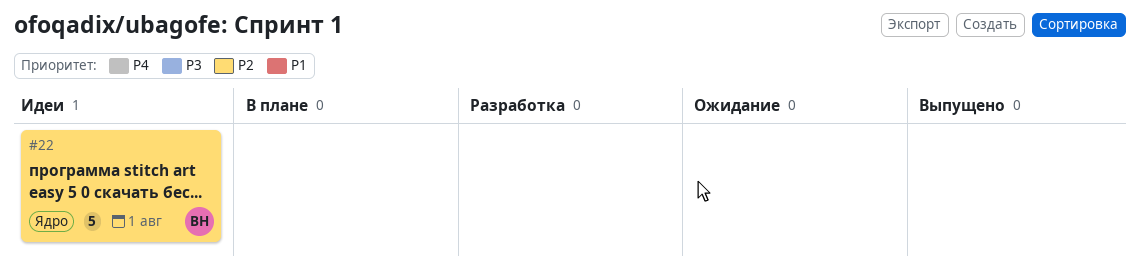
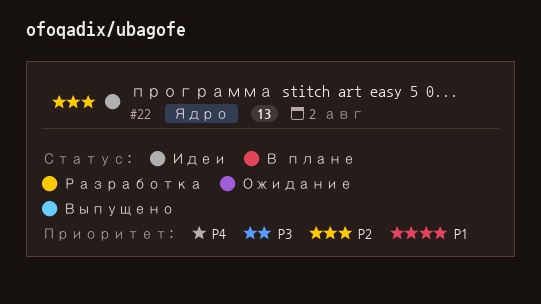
#22, estimate: 5 -> 13
#22, due: Aug 1 -> Aug 2

